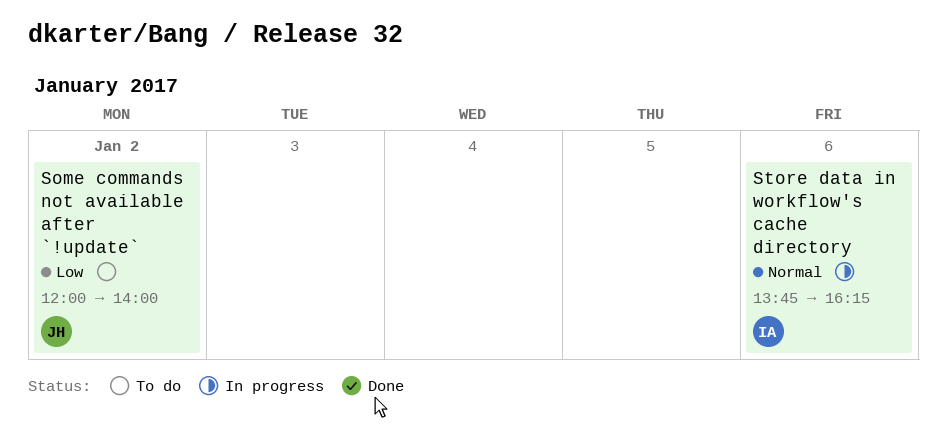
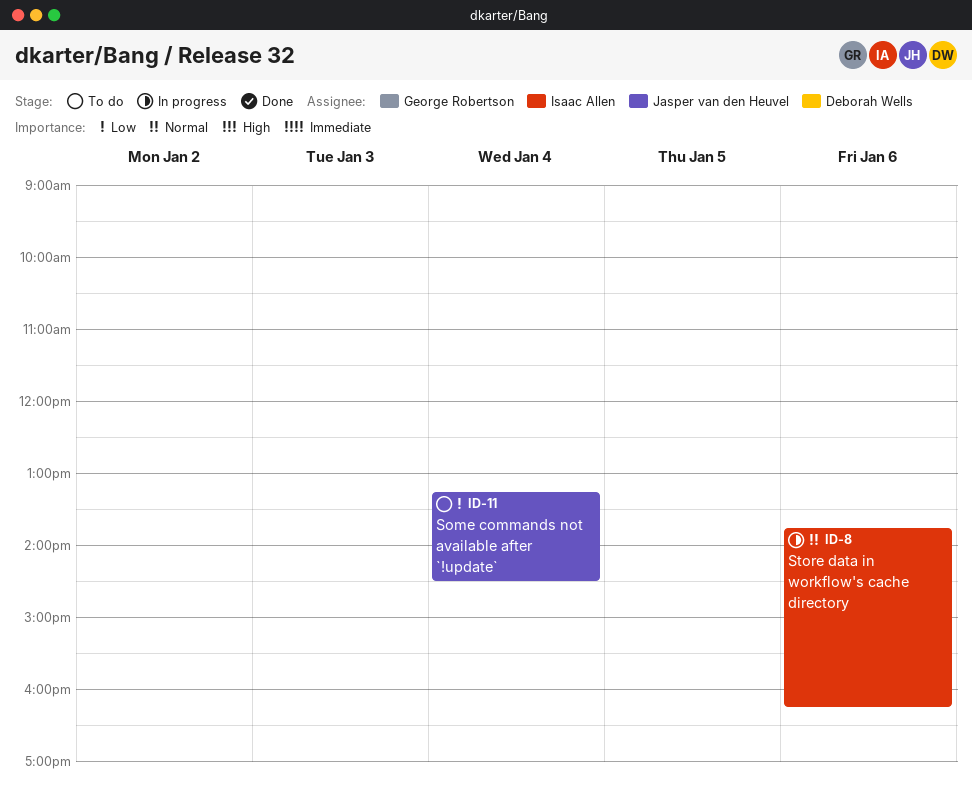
Some commands not available after `!update`, day: Jan 2 -> Jan 4
Some commands not available after `!update`, begins: 12:00 -> 13:15
Some commands not available after `!update`, ends: 14:00 -> 14:30

